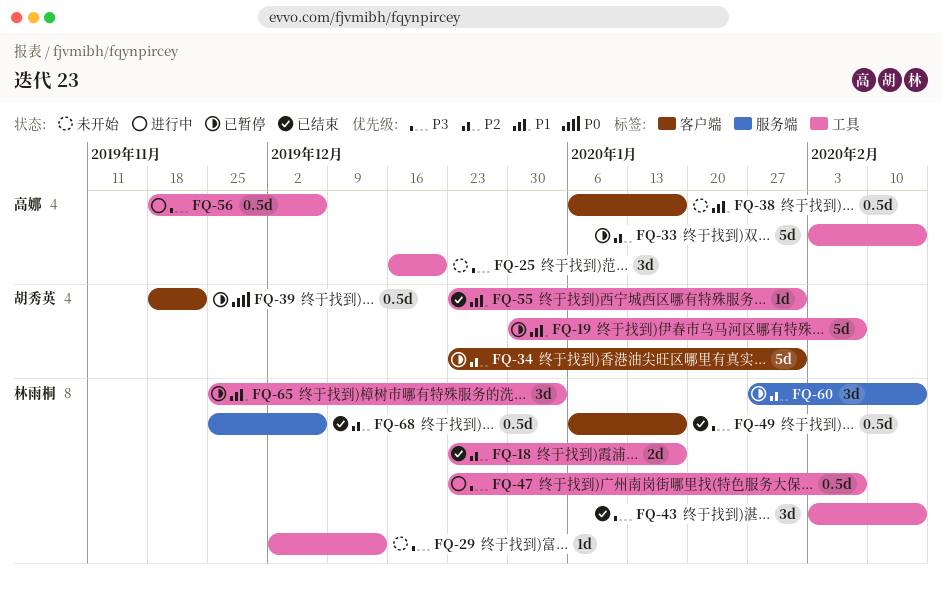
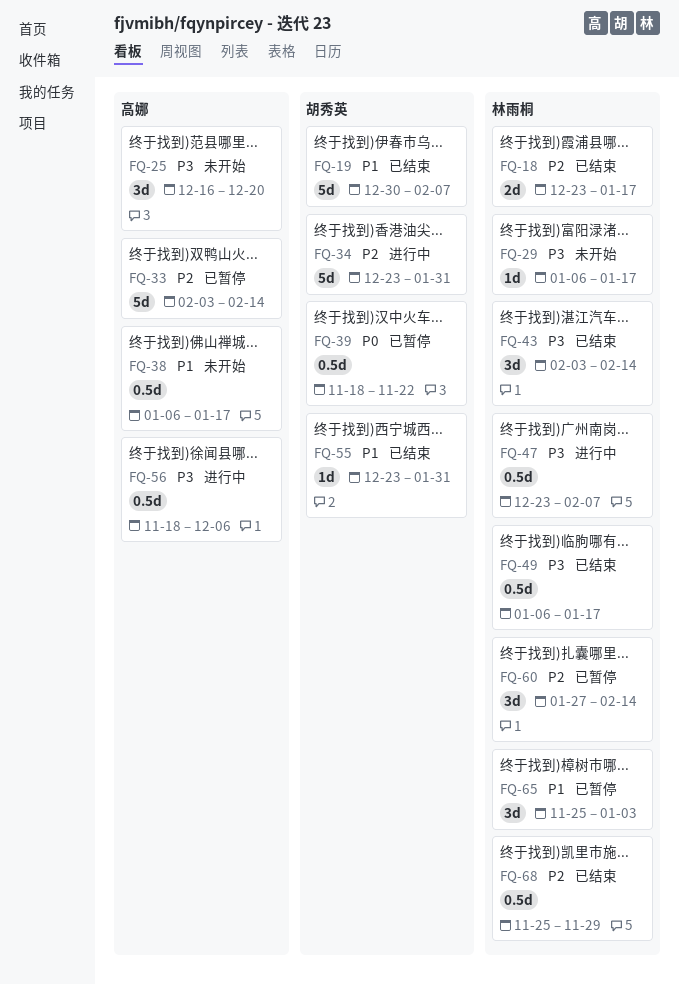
FQ-19, status: 已暂停 -> 已结束
FQ-29, start: Dec 2 -> Jan 6
FQ-29, due: Dec 13 -> Jan 17
FQ-34, status: 已暂停 -> 进行中
FQ-68, due: Dec 6 -> Nov 29

